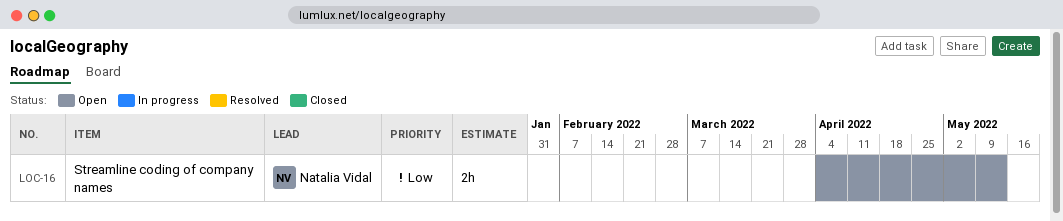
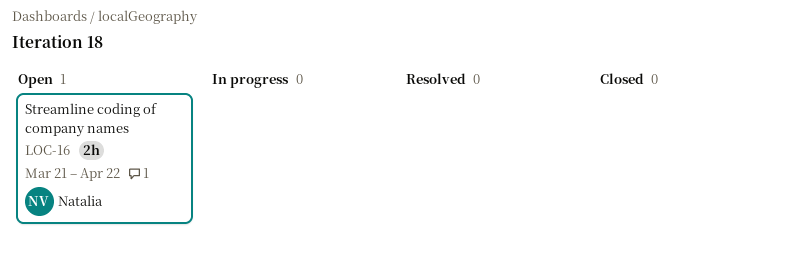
LOC-16, start: Apr 4 -> Mar 21
LOC-16, due: May 13 -> Apr 22

